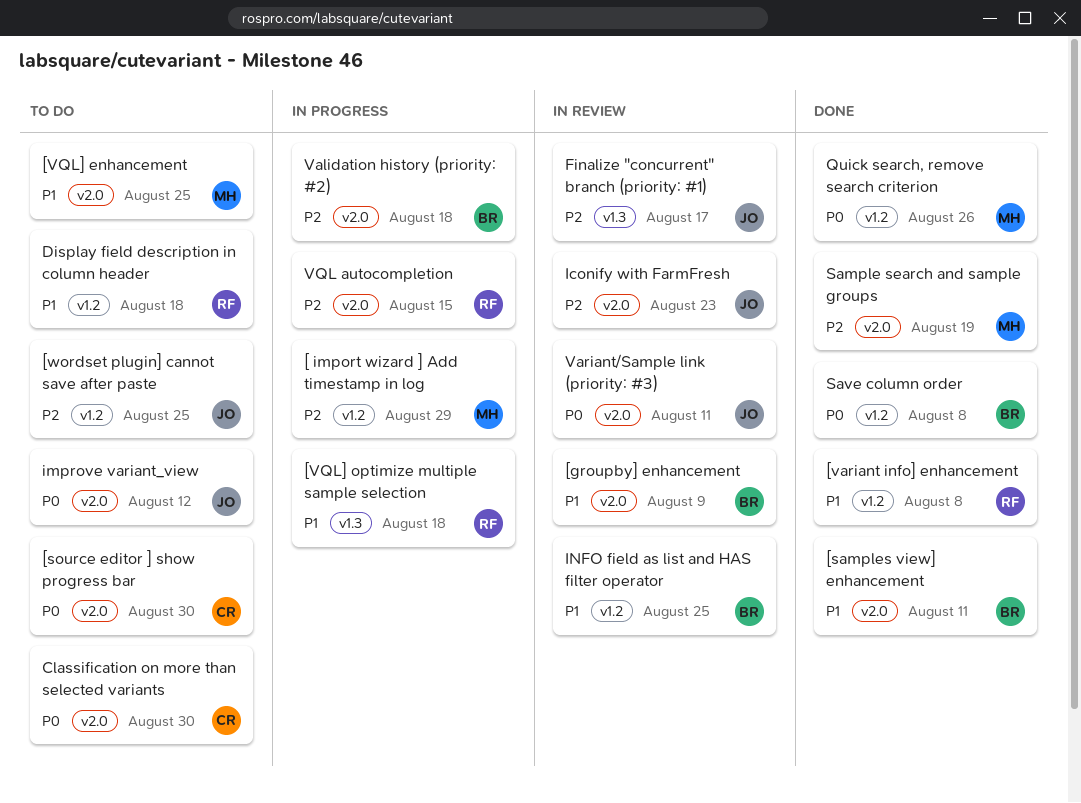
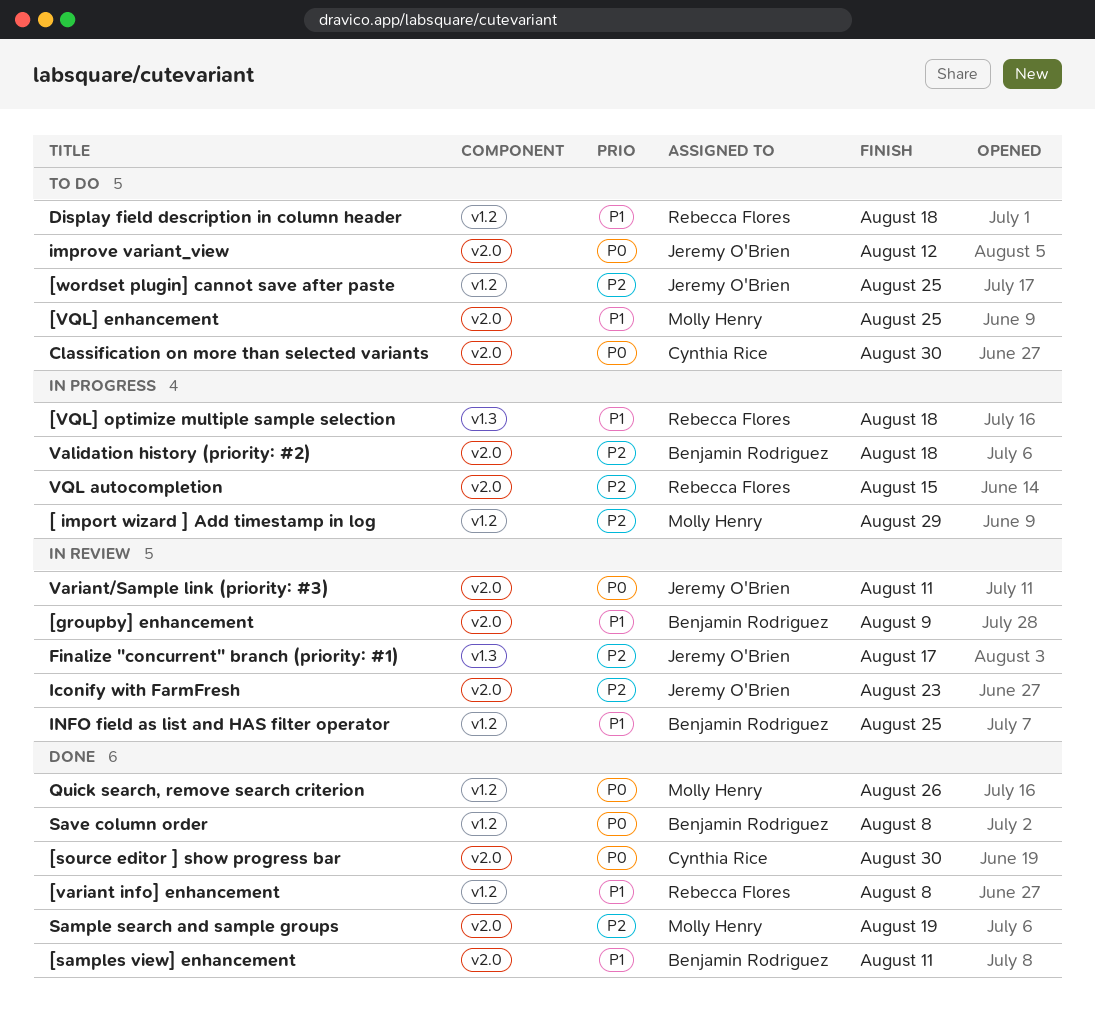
[source editor ] show progress bar, status: To do -> Done

